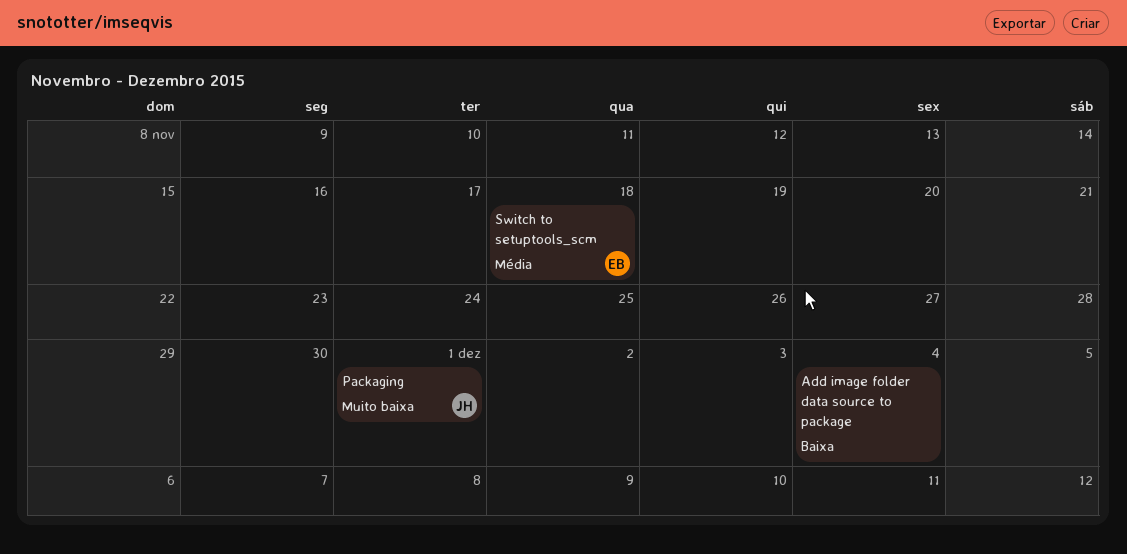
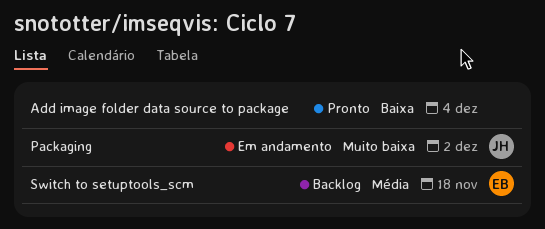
Packaging, due: Dec 1 -> Dec 2

